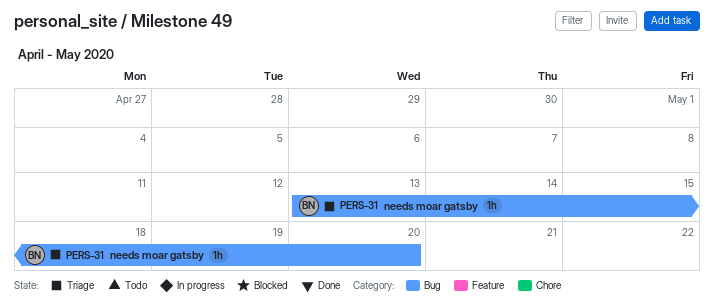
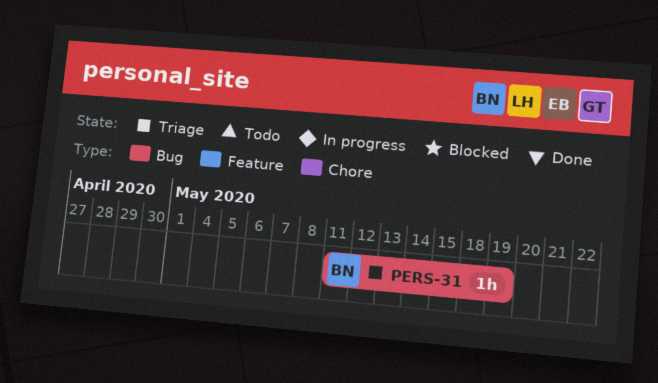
PERS-31, start: May 13 -> May 11
PERS-31, due: May 20 -> May 19

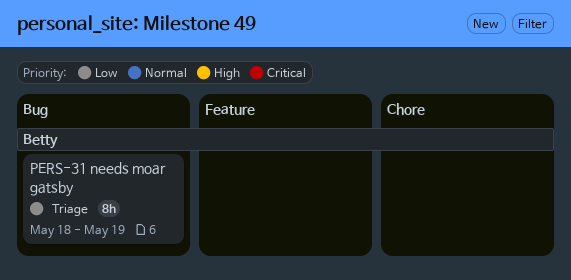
PERS-31, estimate: 1h -> 8h
PERS-31, start: May 11 -> May 18

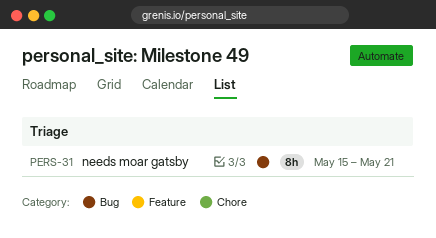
PERS-31, start: May 18 -> May 15
PERS-31, due: May 19 -> May 21

